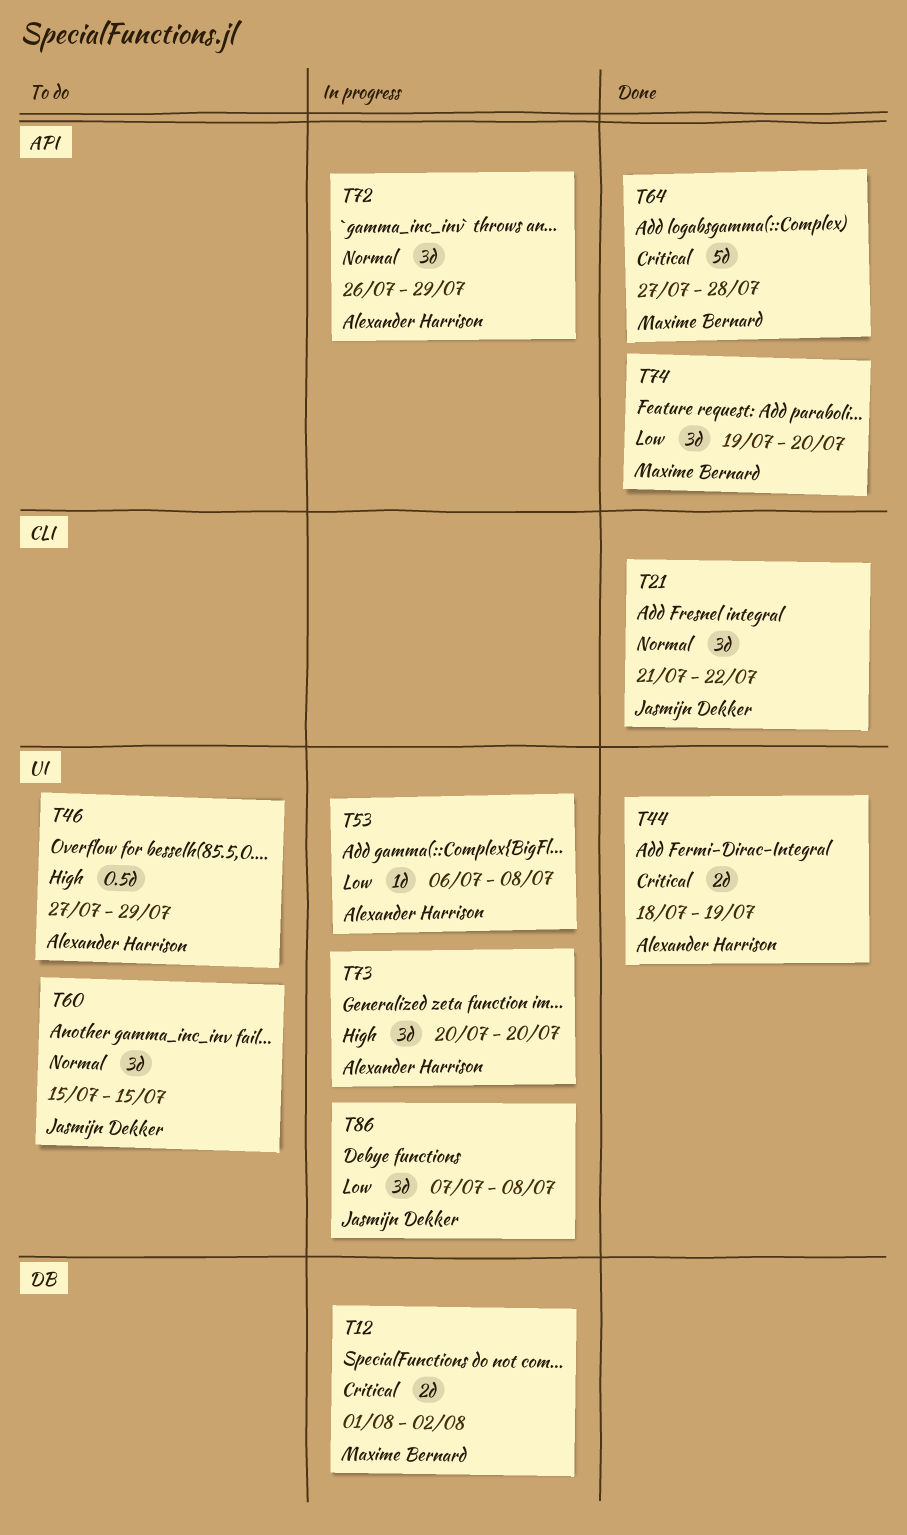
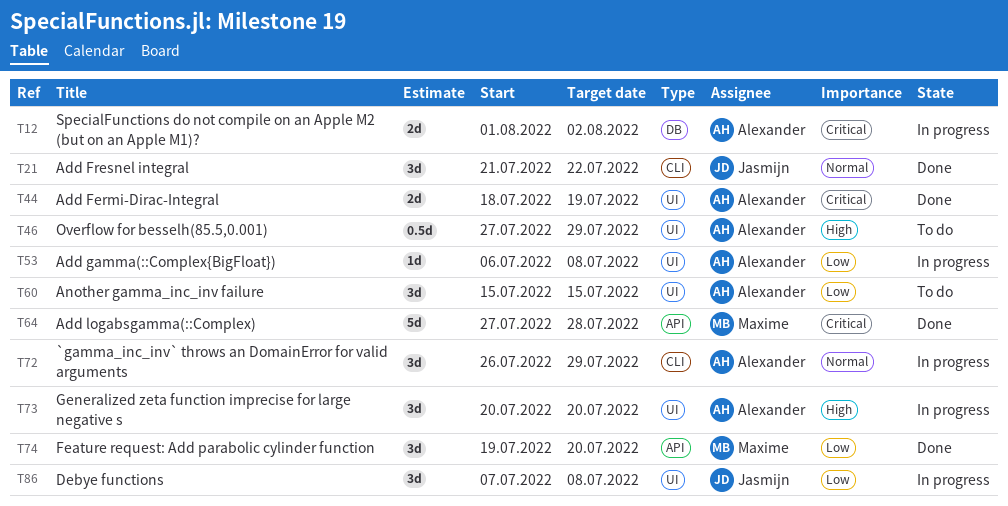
T12, owner: Maxime Bernard -> Alexander Harrison
T60, owner: Jasmijn Dekker -> Alexander Harrison
T60, priority: Normal -> Low
T72, label: API -> CLI

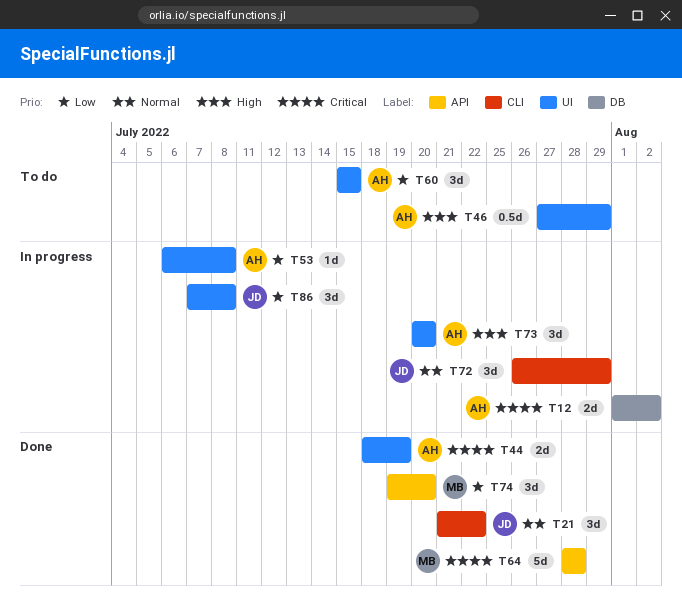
T64, start: Jul 27 -> Jul 28
T72, owner: Alexander -> Jasmijn

